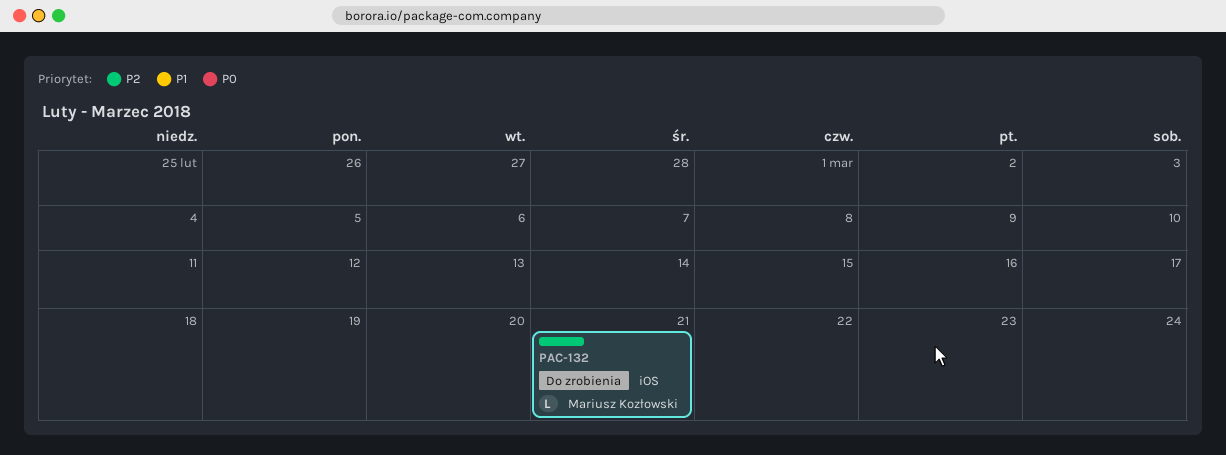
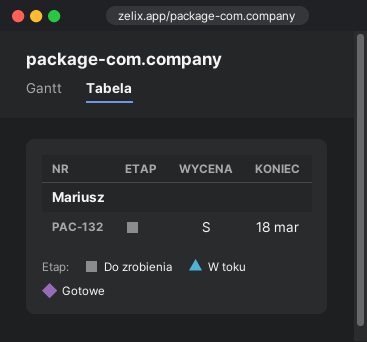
PAC-132, estimate: L -> S
PAC-132, due: Mar 21 -> Mar 18

